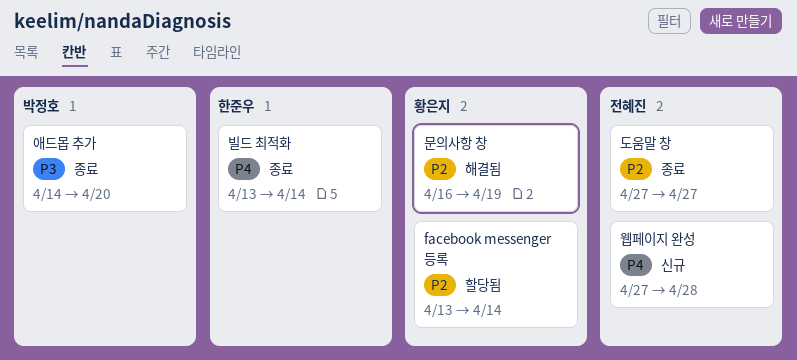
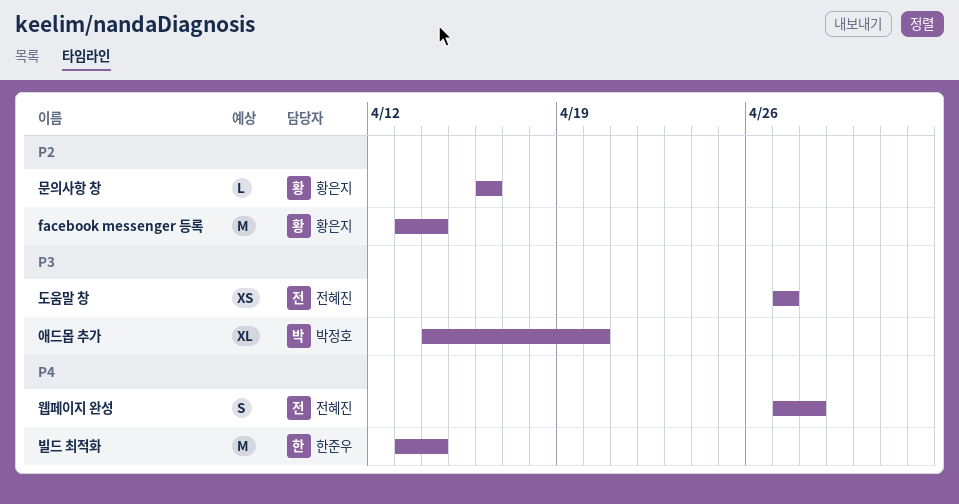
도움말 창, priority: P2 -> P3
문의사항 창, due: Apr 19 -> Apr 16

